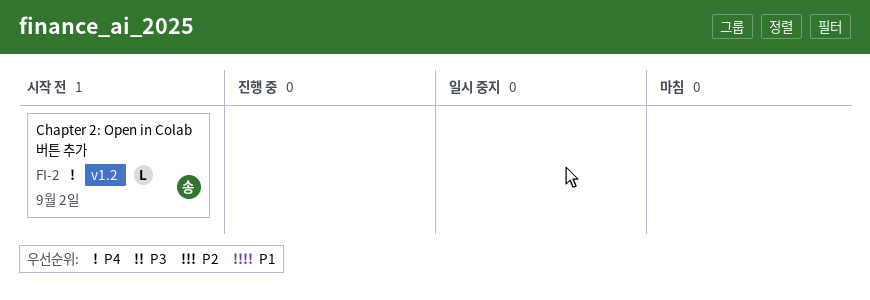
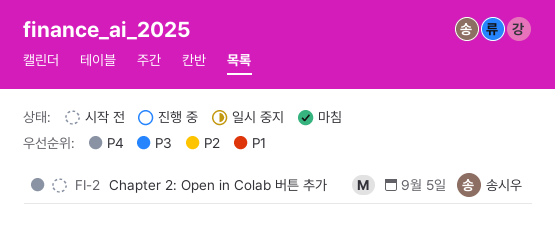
FI-2, estimate: L -> M
FI-2, due: Sep 2 -> Sep 5

